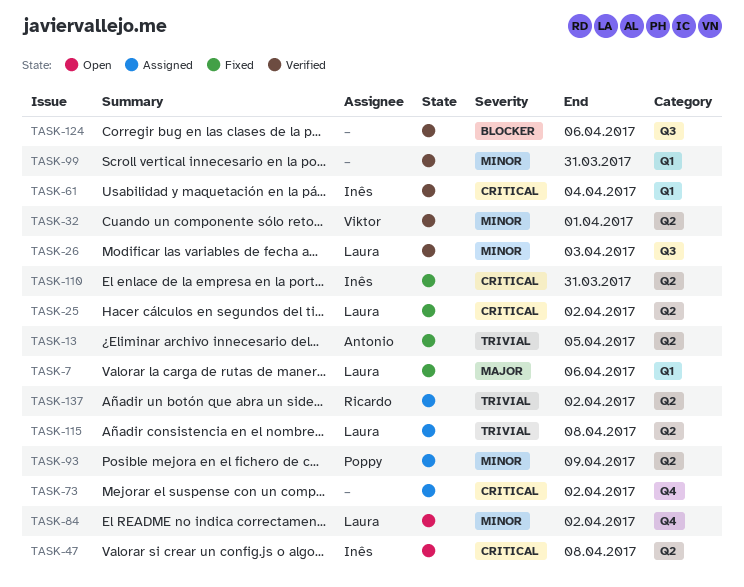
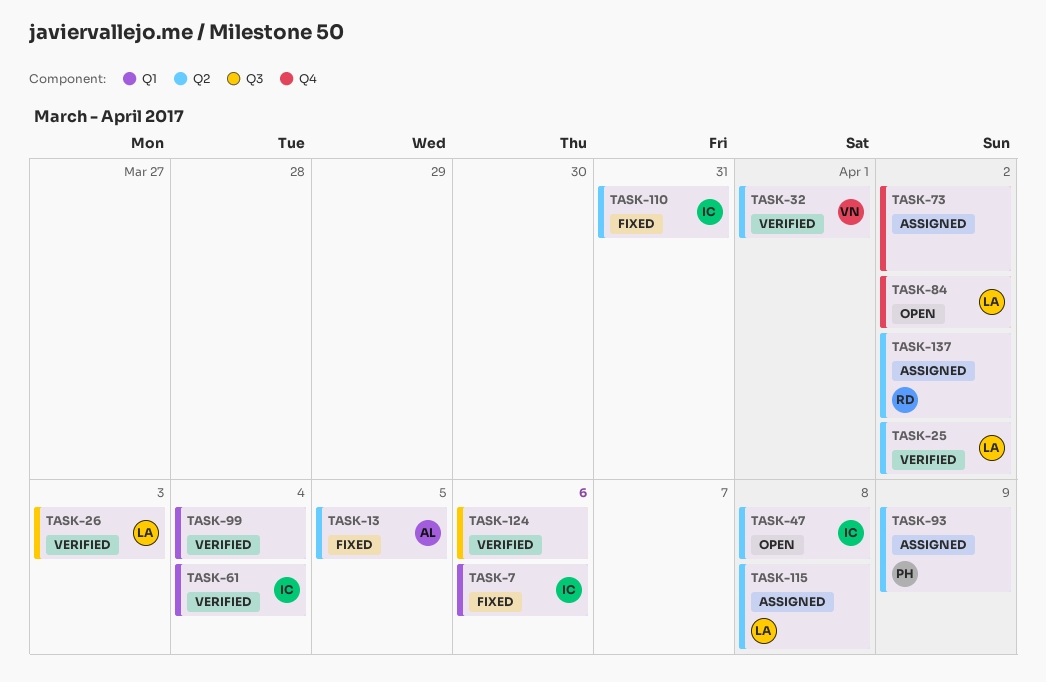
TASK-7, owner: Laura -> Inês
TASK-25, status: Fixed -> Verified
TASK-99, due: Mar 31 -> Apr 4

